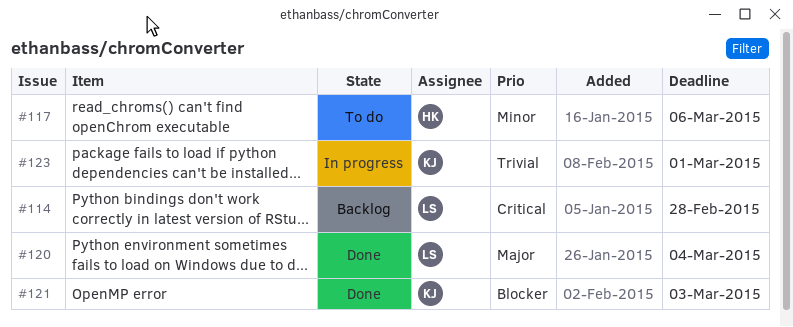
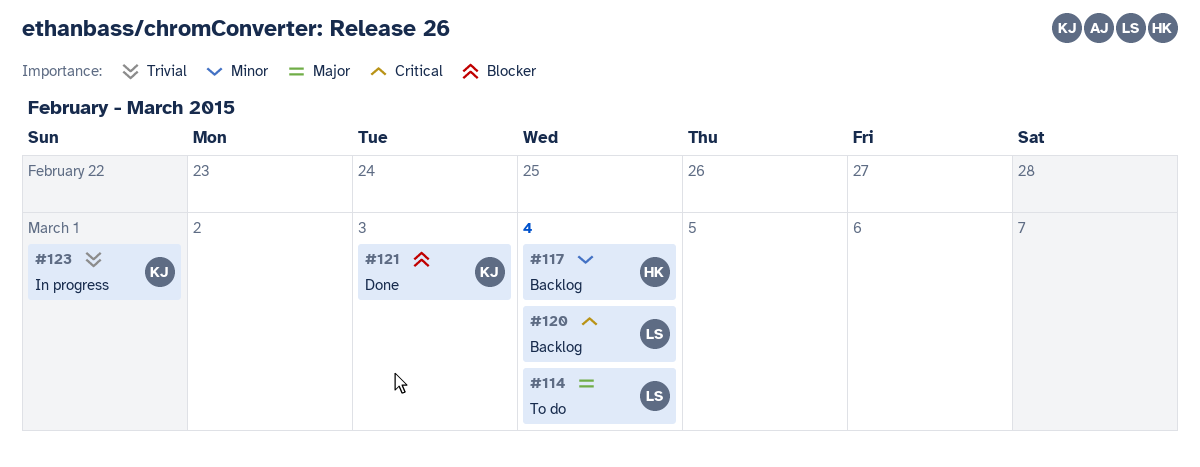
#114, status: Backlog -> To do
#114, priority: Critical -> Major
#114, due: Feb 28 -> Mar 4
#117, status: To do -> Backlog
#117, due: Mar 6 -> Mar 4
#120, status: Done -> Backlog
#120, priority: Major -> Critical

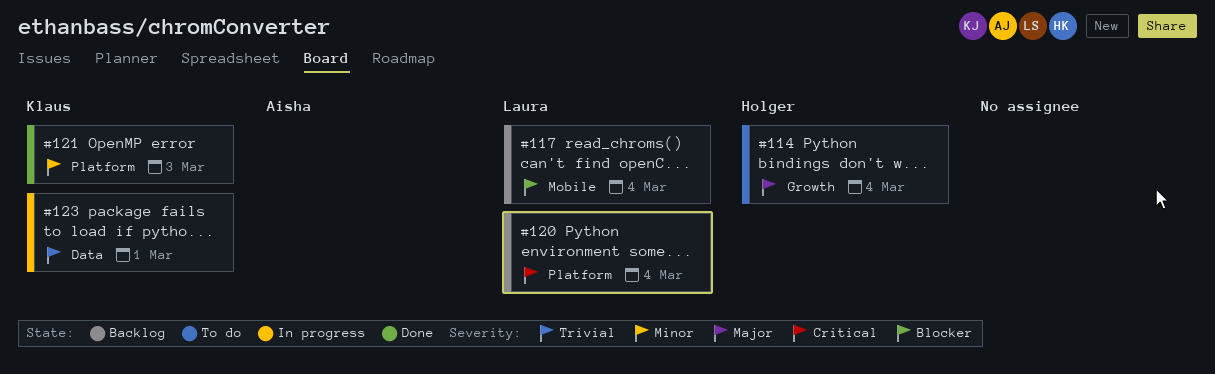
#114, owner: Laura -> Holger
#117, owner: Holger -> Laura
#117, priority: Minor -> Blocker
#121, priority: Blocker -> Minor

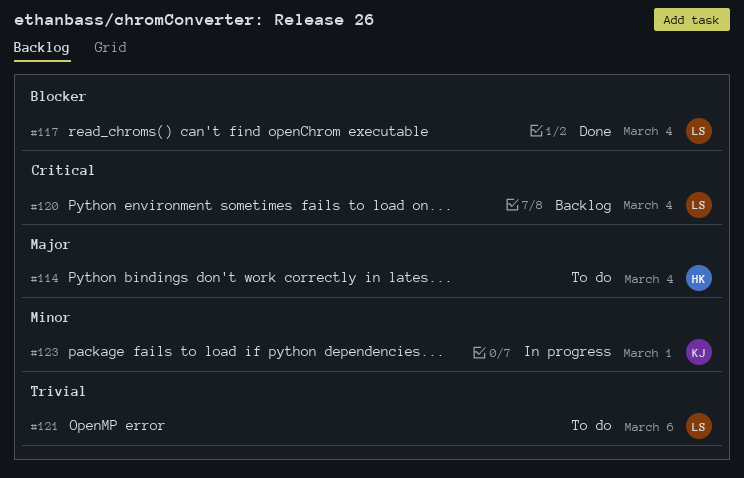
#117, status: Backlog -> Done
#121, status: Done -> To do
#121, owner: Klaus -> Laura
#121, priority: Minor -> Trivial
#121, due: Mar 3 -> Mar 6
#123, priority: Trivial -> Minor

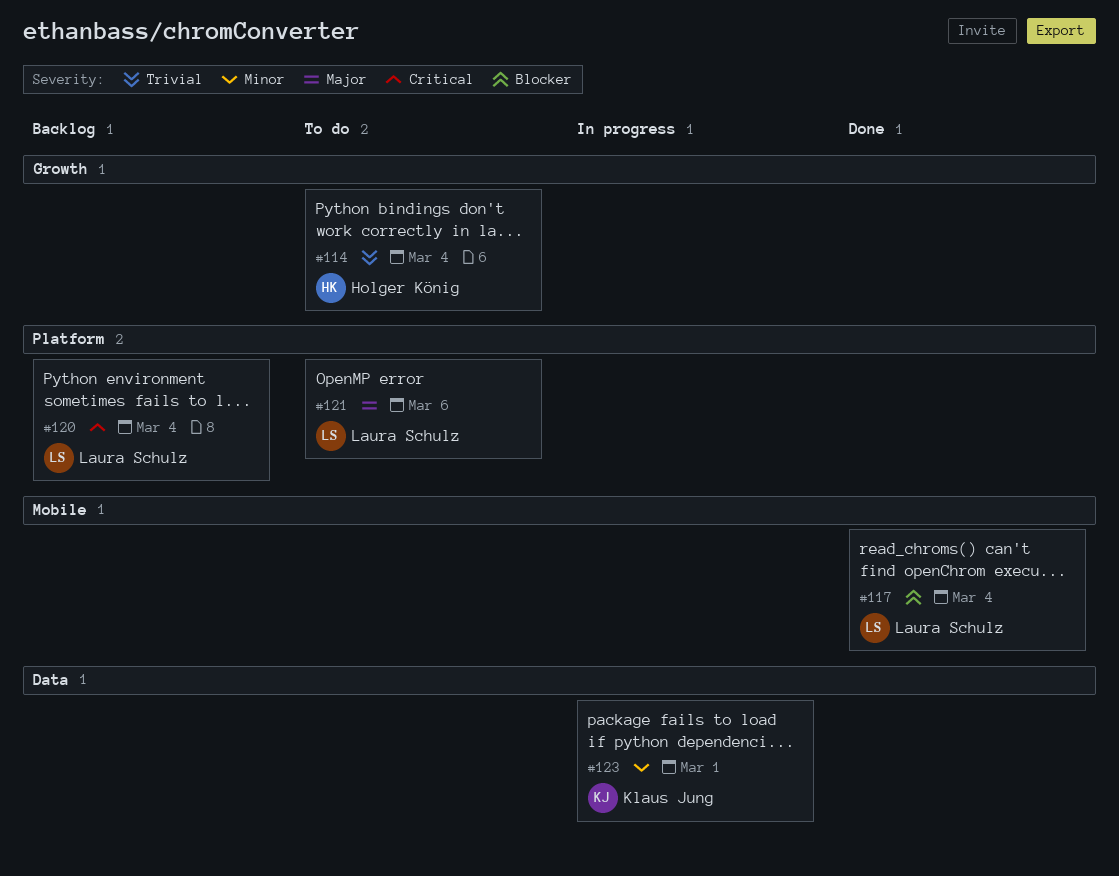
#114, priority: Major -> Trivial
#121, priority: Trivial -> Major

